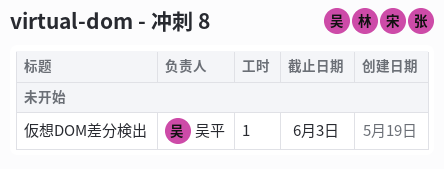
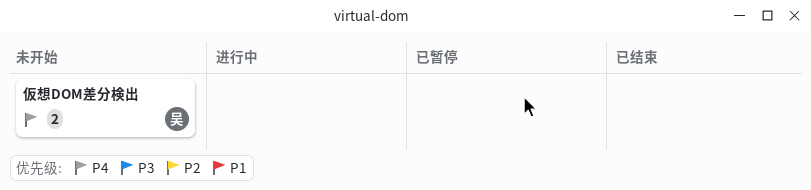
仮想DOM差分検出, estimate: 1 -> 2

